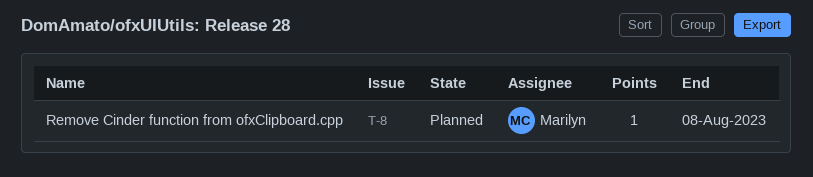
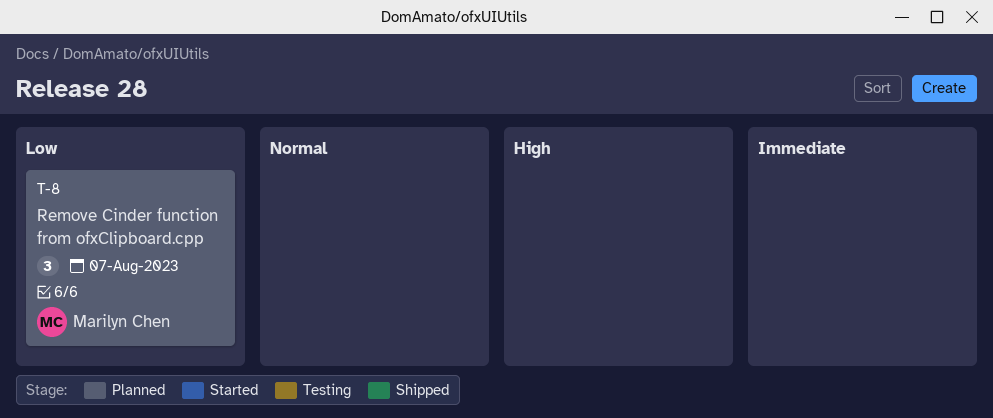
T-8, estimate: 1 -> 3
T-8, due: Aug 8 -> Aug 7

